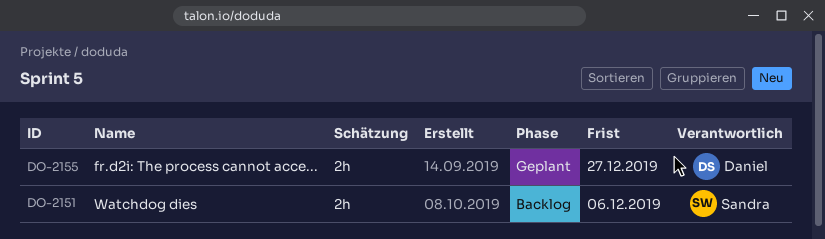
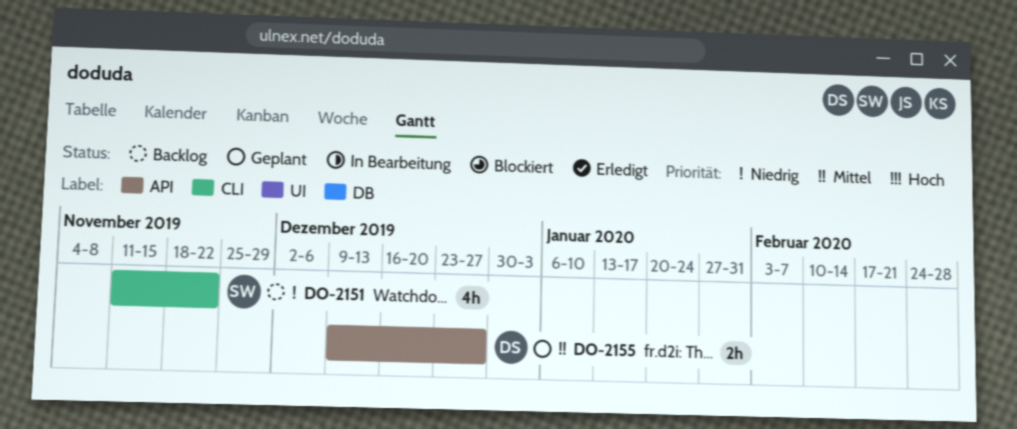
DO-2151, estimate: 2h -> 4h
DO-2151, due: Dec 6 -> Nov 22

